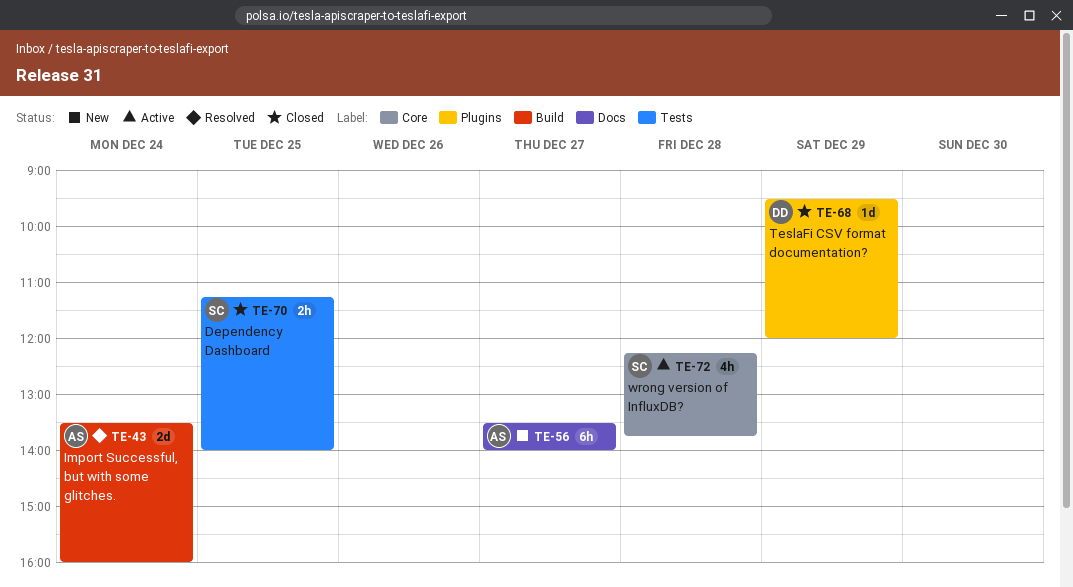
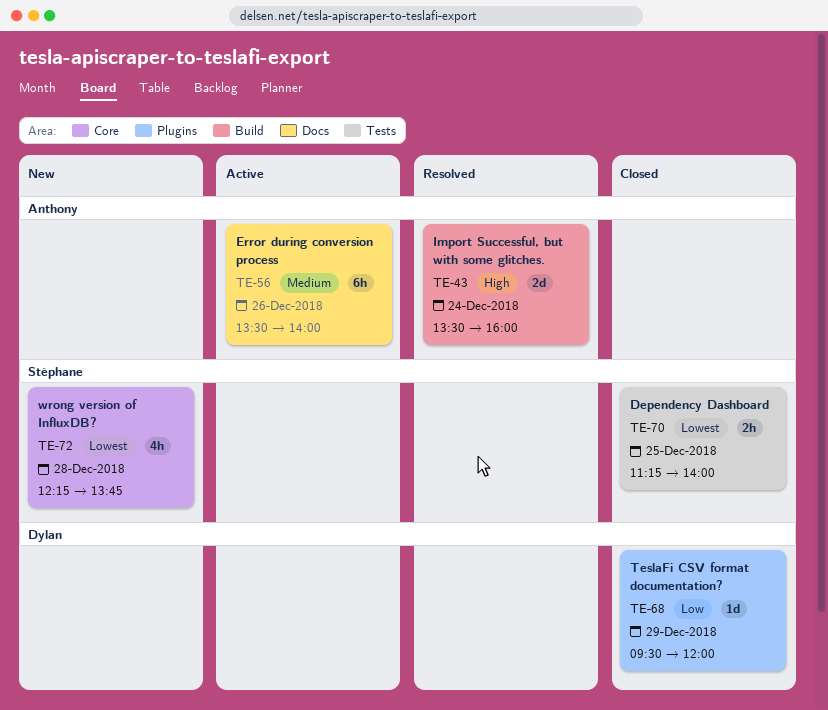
TE-56, status: New -> Active
TE-56, day: Dec 27 -> Dec 26
TE-72, status: Active -> New

